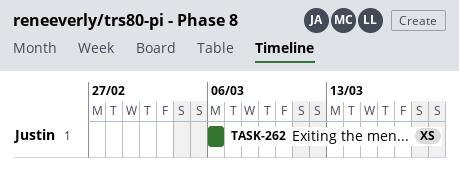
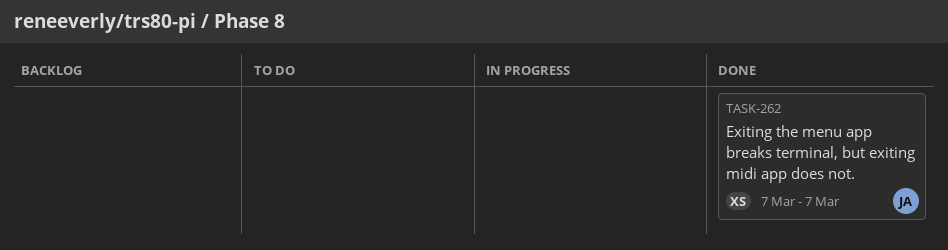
TASK-262, start: Mar 6 -> Mar 7
TASK-262, due: Mar 6 -> Mar 7

